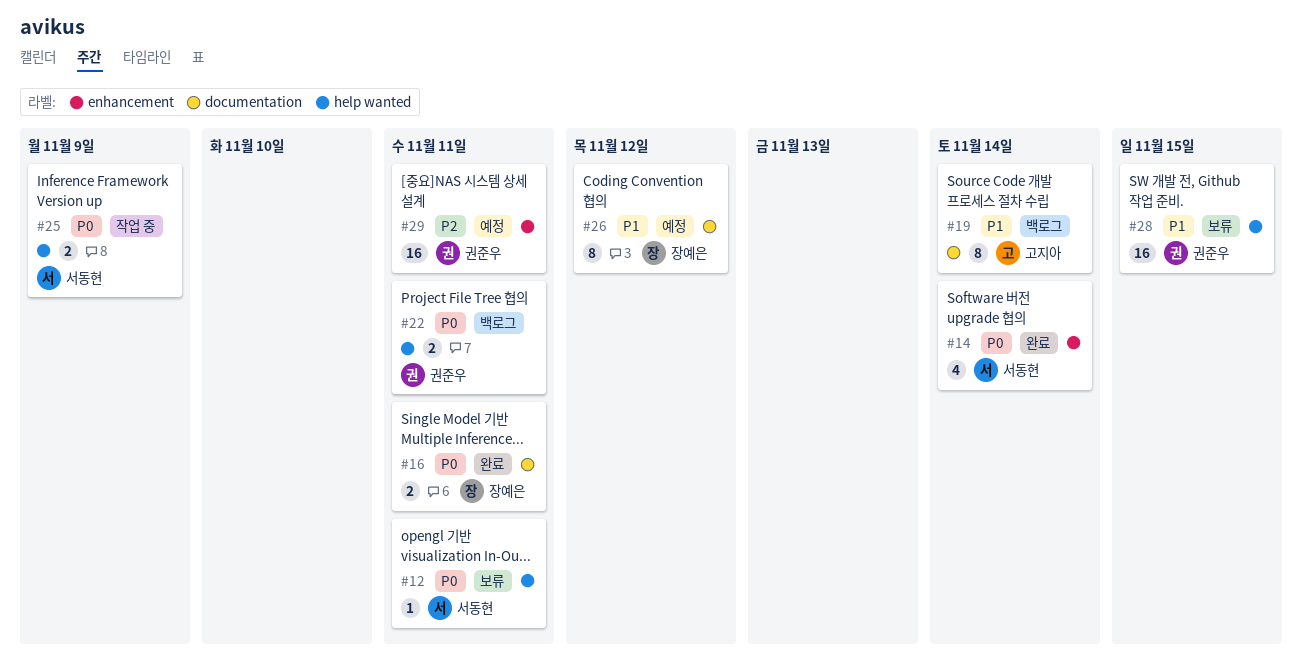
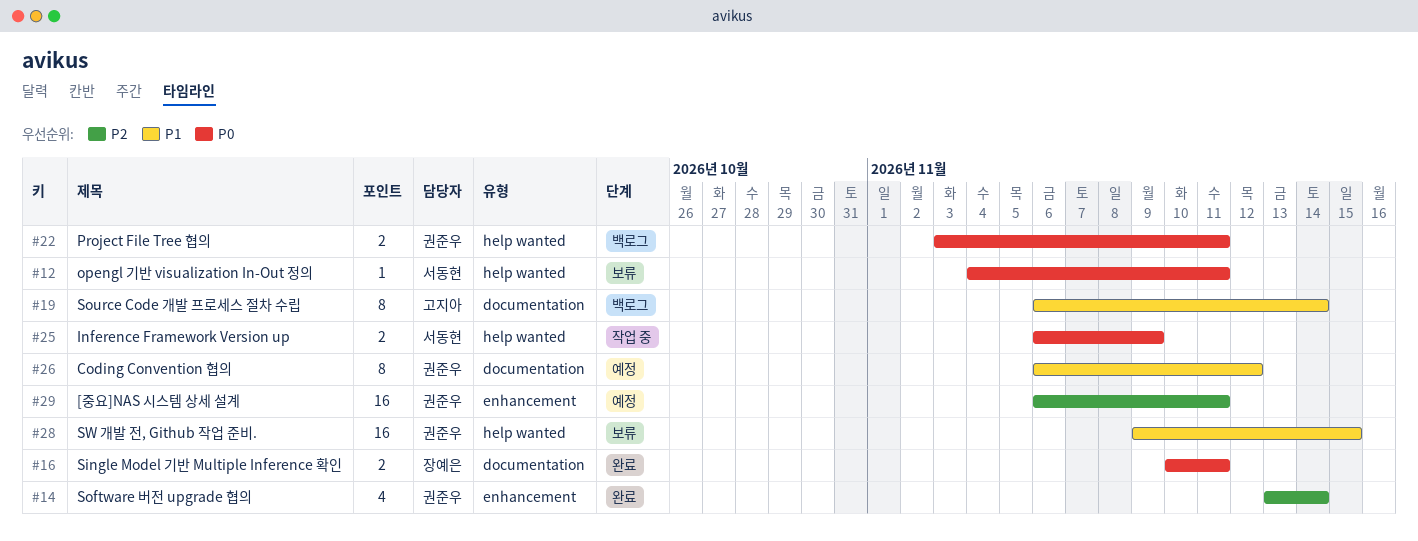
#14, owner: 서동현 -> 권준우
#14, priority: P0 -> P2
#26, owner: 장예은 -> 권준우

